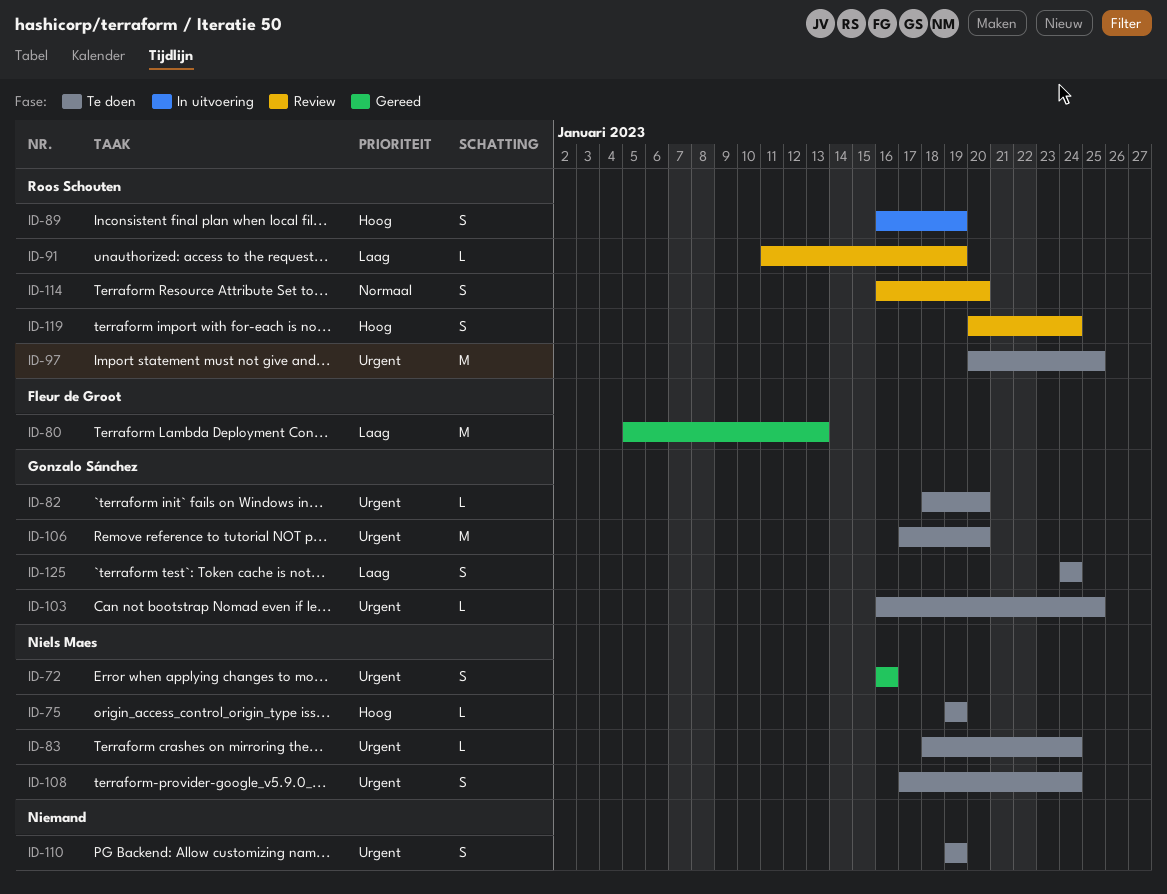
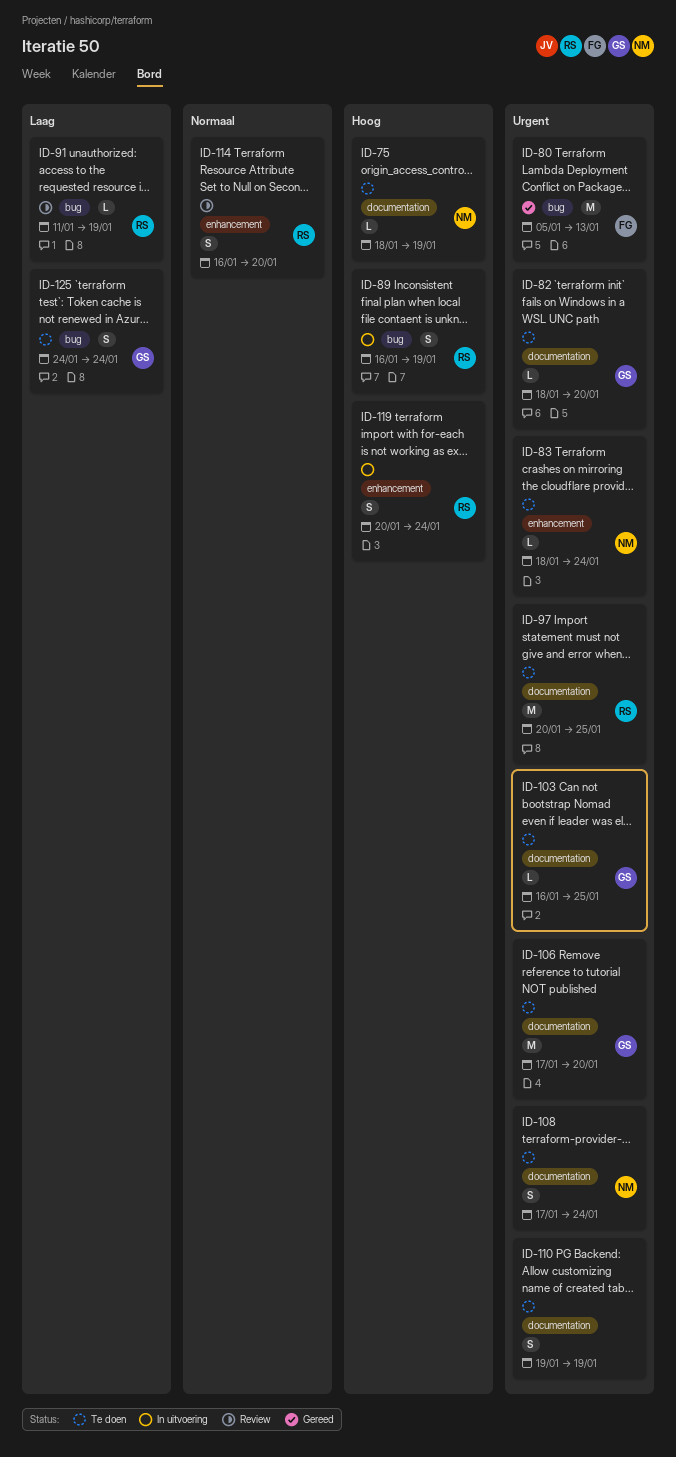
ID-72: present -> none
ID-75, start: Jan 19 -> Jan 18
ID-80, priority: Laag -> Urgent
ID-119, status: Review -> In uitvoering

